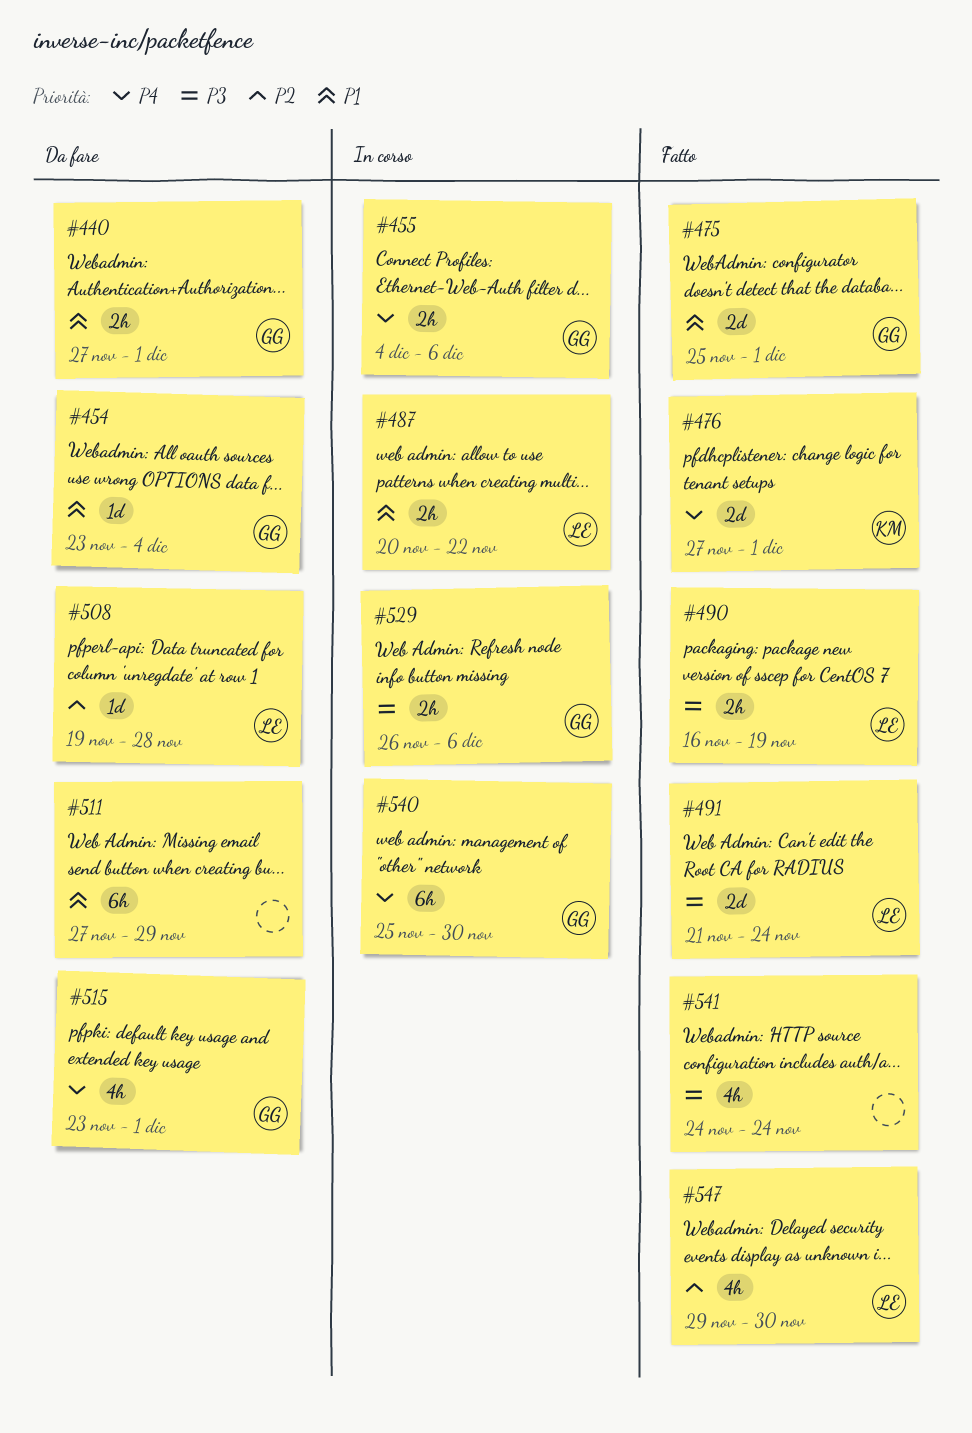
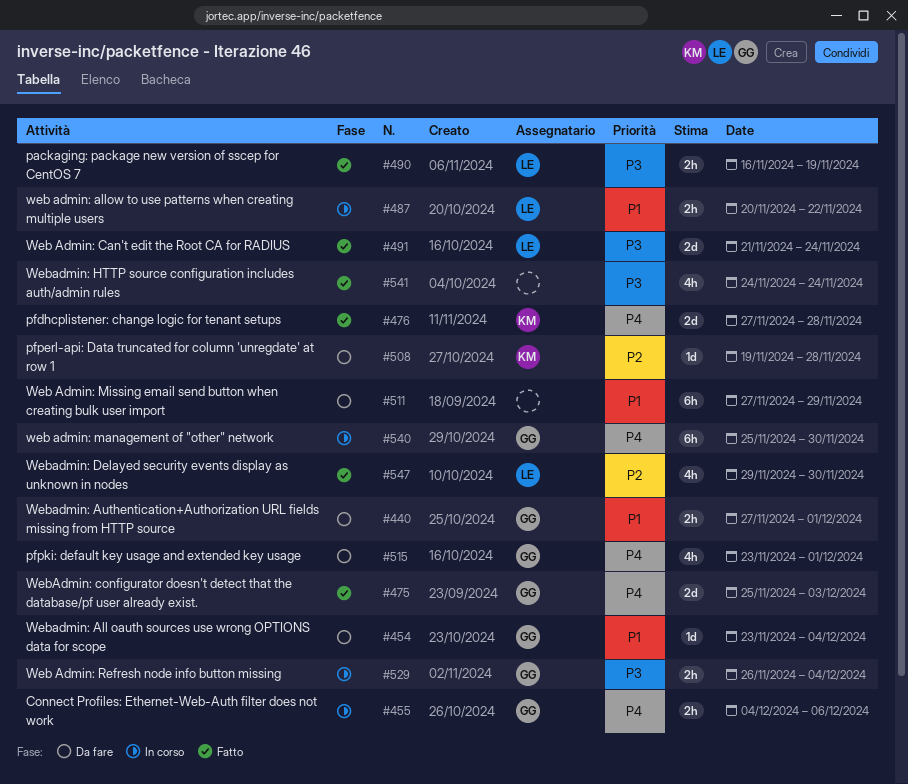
#475, priority: P1 -> P4
#475, due: Dec 1 -> Dec 3
#476, due: Dec 1 -> Nov 28
#508, owner: LE -> KM
#529, due: Dec 6 -> Dec 4

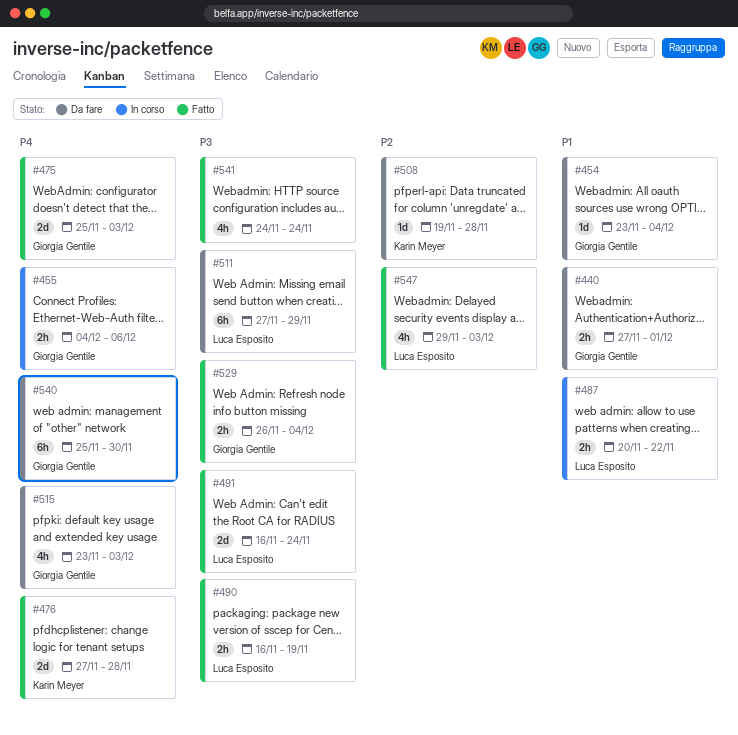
#491, start: Nov 21 -> Nov 16
#511, owner: none -> Luca Esposito
#511, priority: P1 -> P3
#515, due: Dec 1 -> Dec 3
#529, status: In corso -> Fatto
#540, status: In corso -> Da fare
#547, due: Nov 30 -> Dec 3

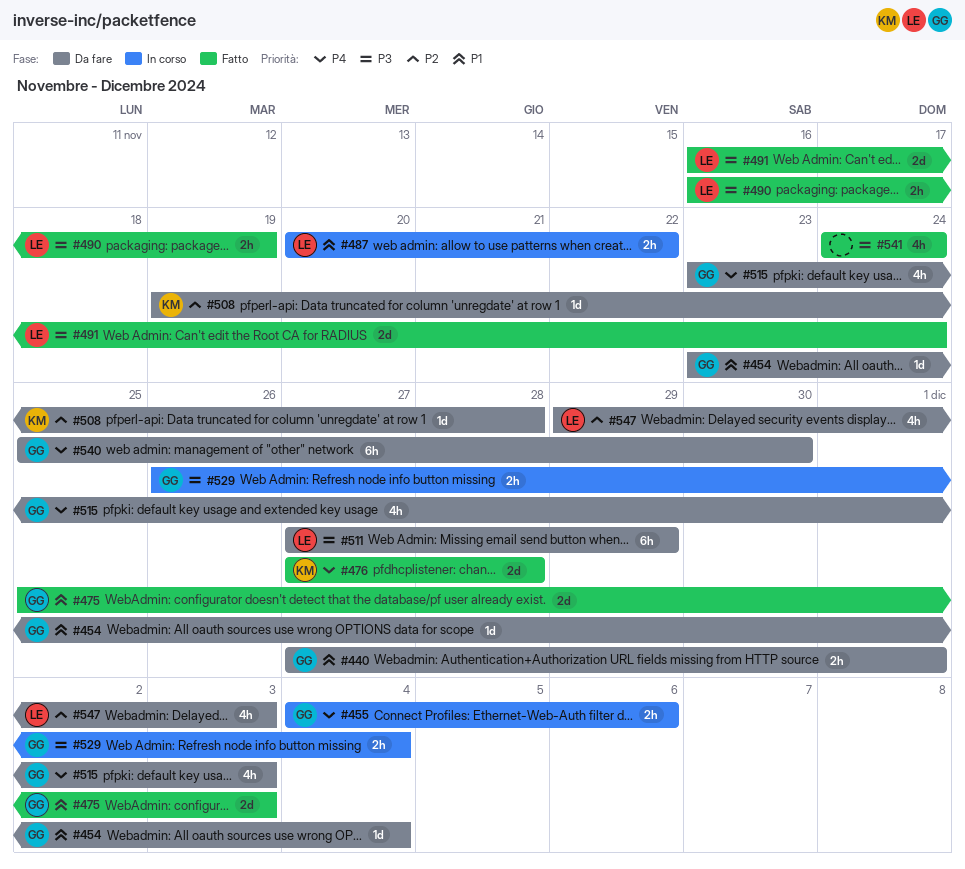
#475, priority: P4 -> P1
#529, status: Fatto -> In corso
#547, status: Fatto -> Da fare

